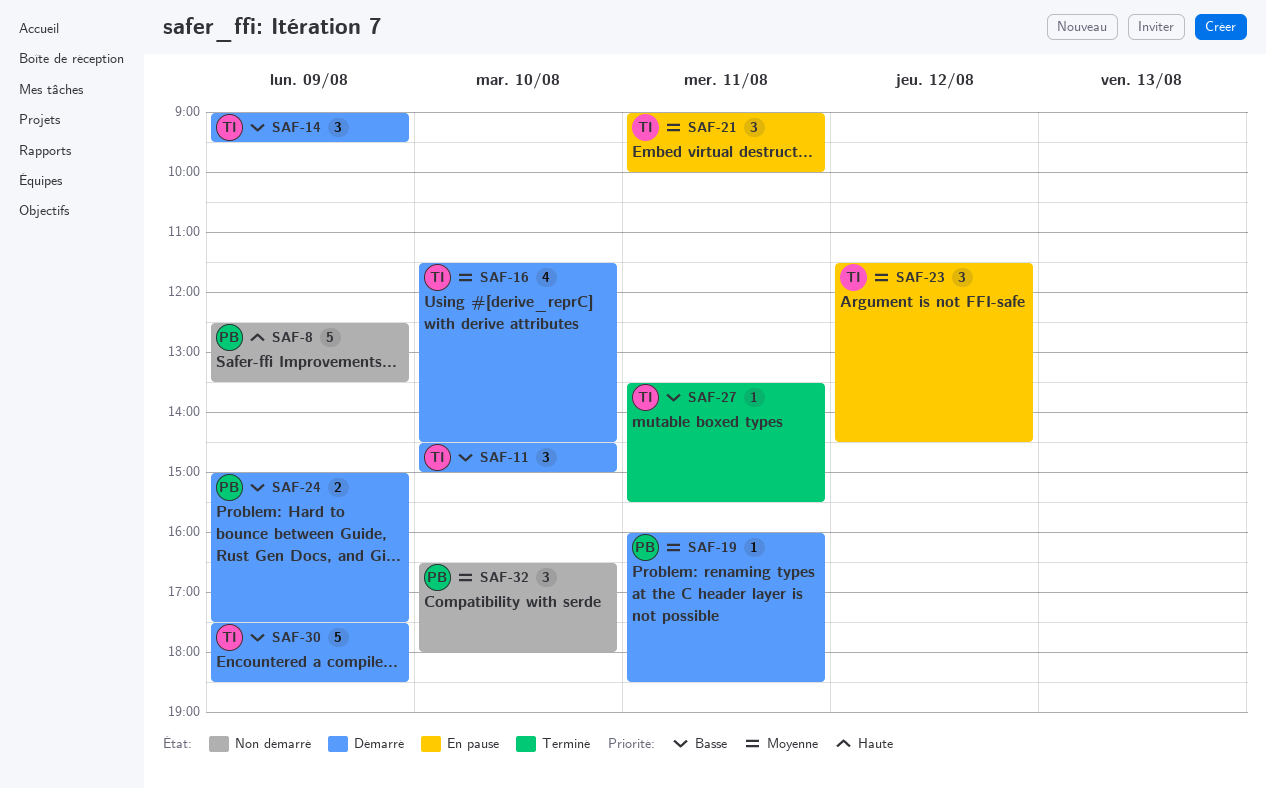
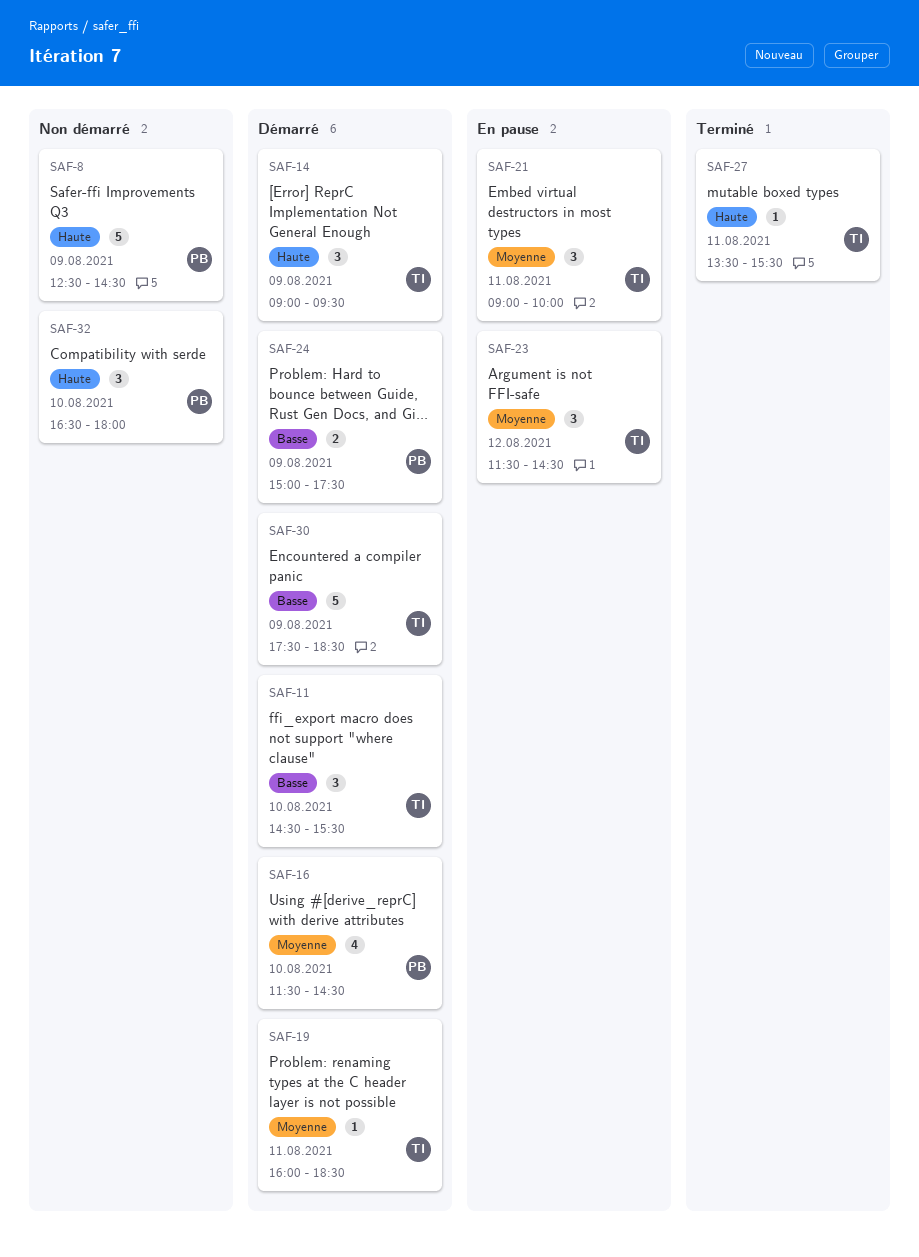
SAF-8, ends: 13:30 -> 14:30
SAF-11, ends: 15:00 -> 15:30
SAF-14, priority: Basse -> Haute
SAF-16, owner: TI -> PB
SAF-19, owner: PB -> TI
SAF-27, priority: Basse -> Haute
SAF-32, priority: Moyenne -> Haute

